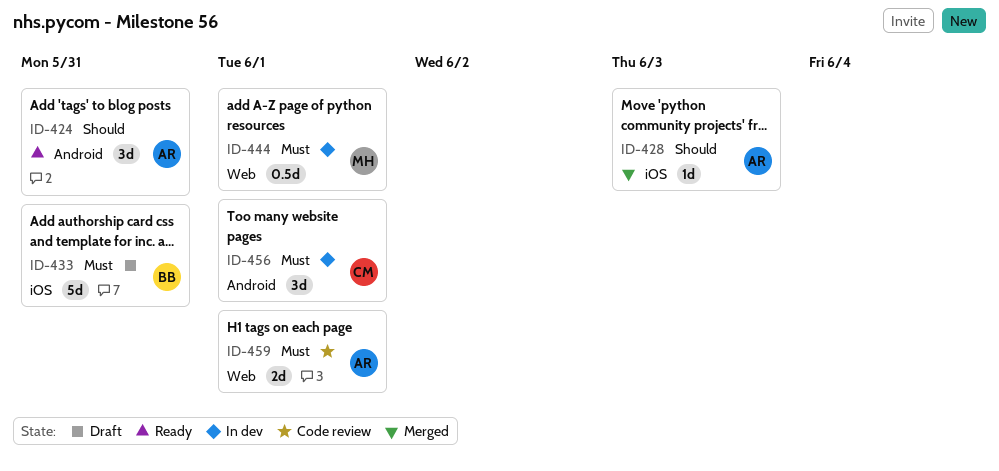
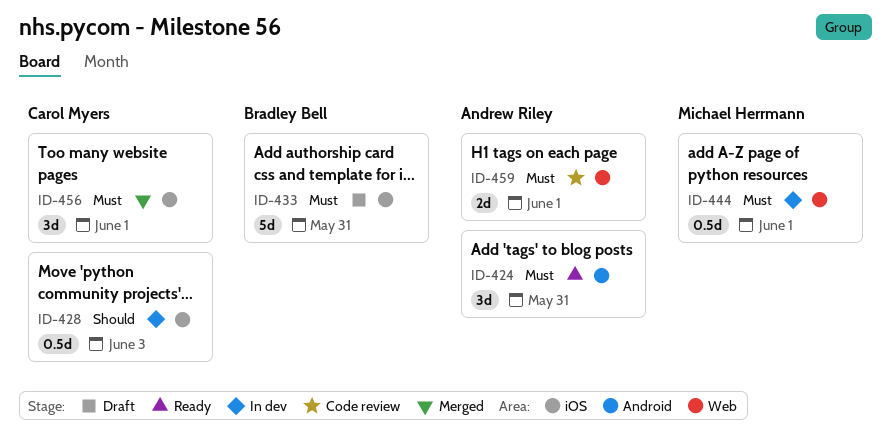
ID-424, priority: Should -> Must
ID-428, status: Merged -> In dev
ID-428, owner: Andrew Riley -> Carol Myers
ID-428, estimate: 1d -> 0.5d
ID-456, status: In dev -> Merged
ID-456, label: Android -> iOS

